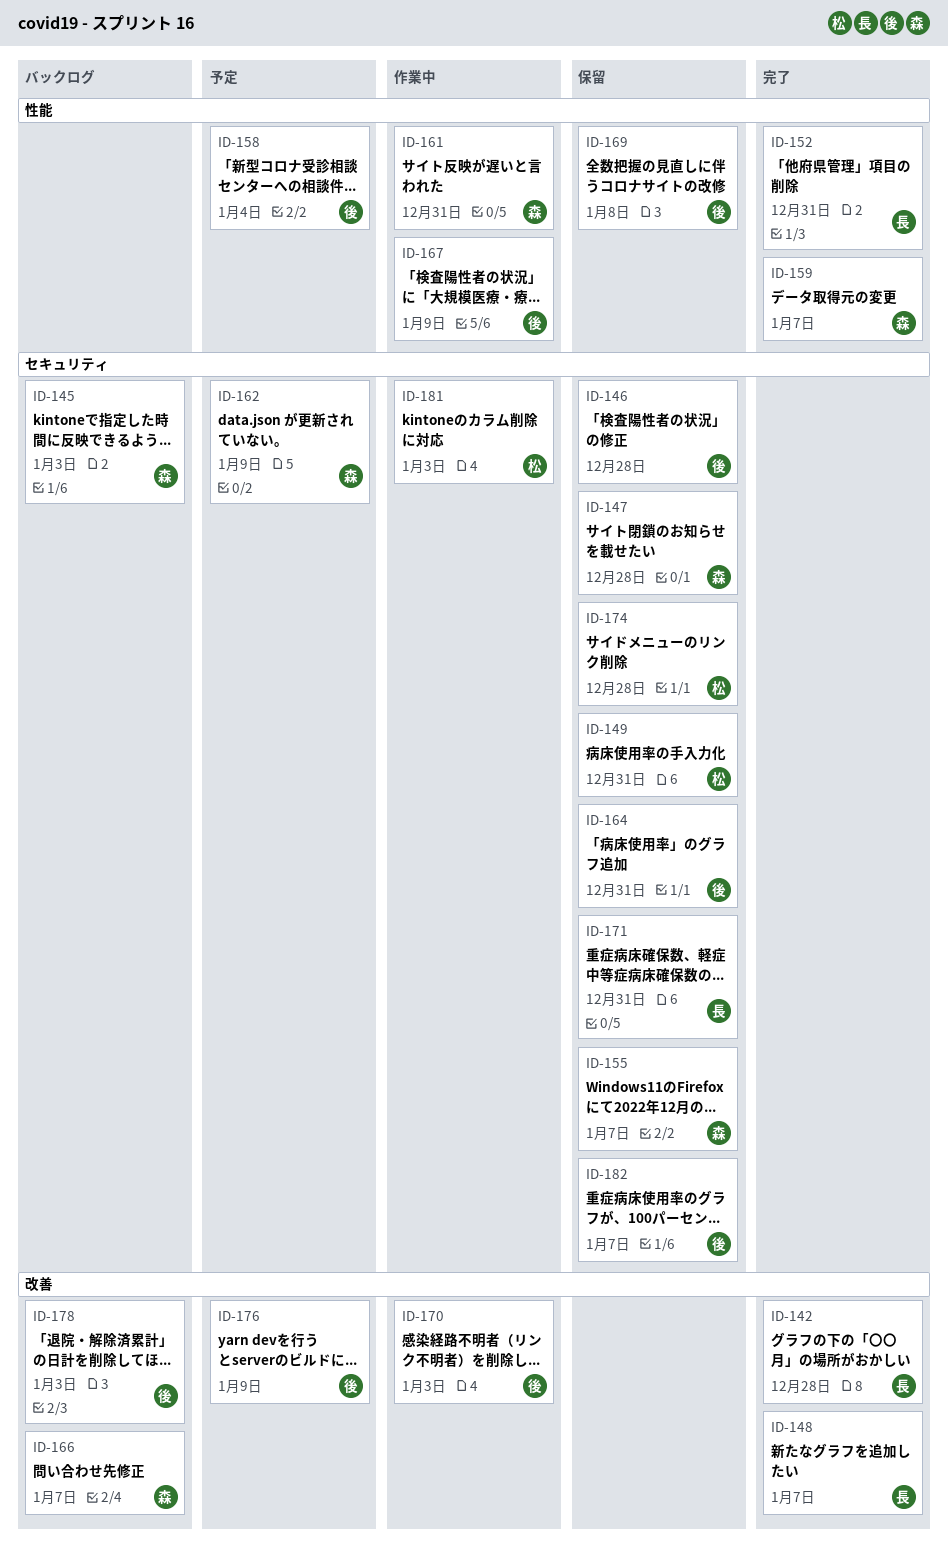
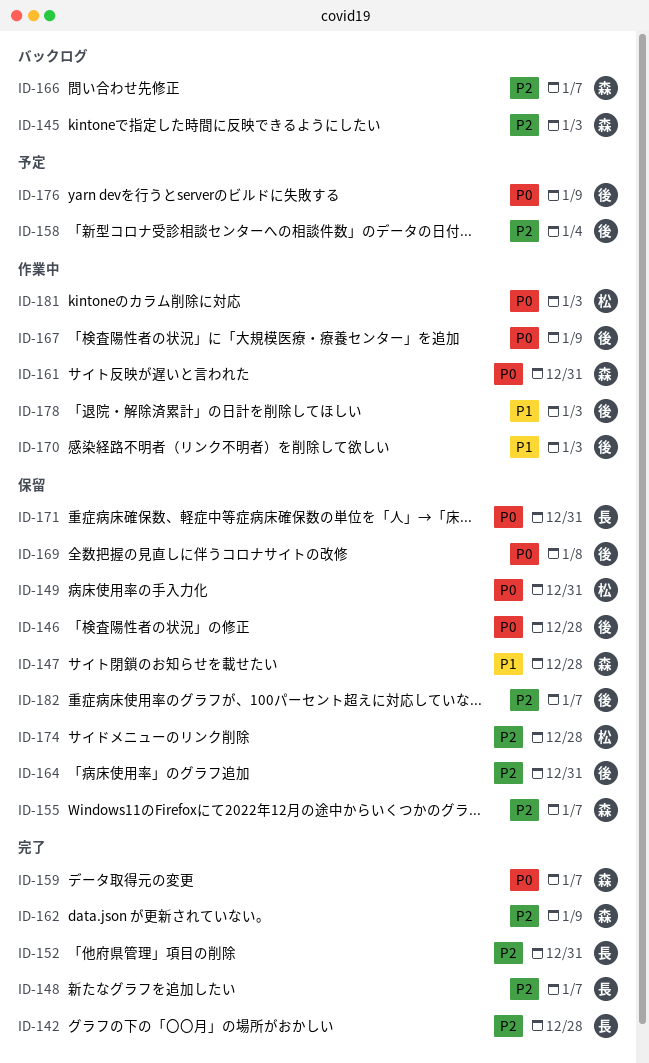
ID-162, status: 予定 -> 完了
ID-178, status: バックログ -> 作業中

